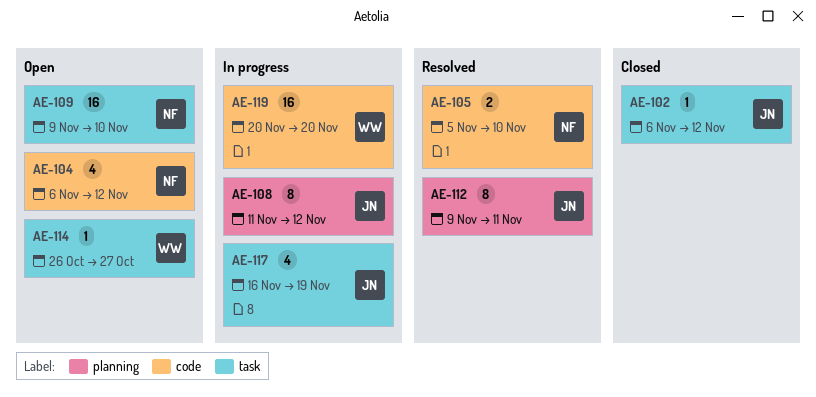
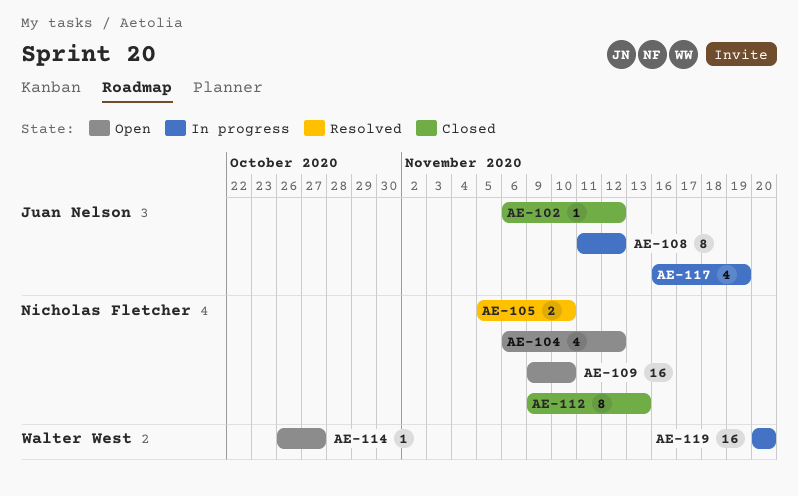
AE-112, status: Resolved -> Closed
AE-112, owner: Juan Nelson -> Nicholas Fletcher
AE-112, due: Nov 11 -> Nov 13

